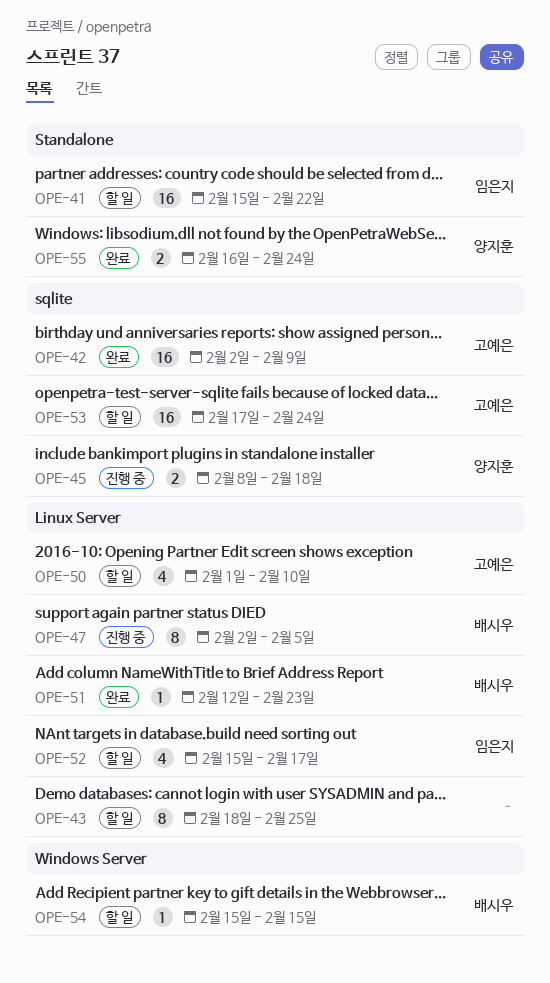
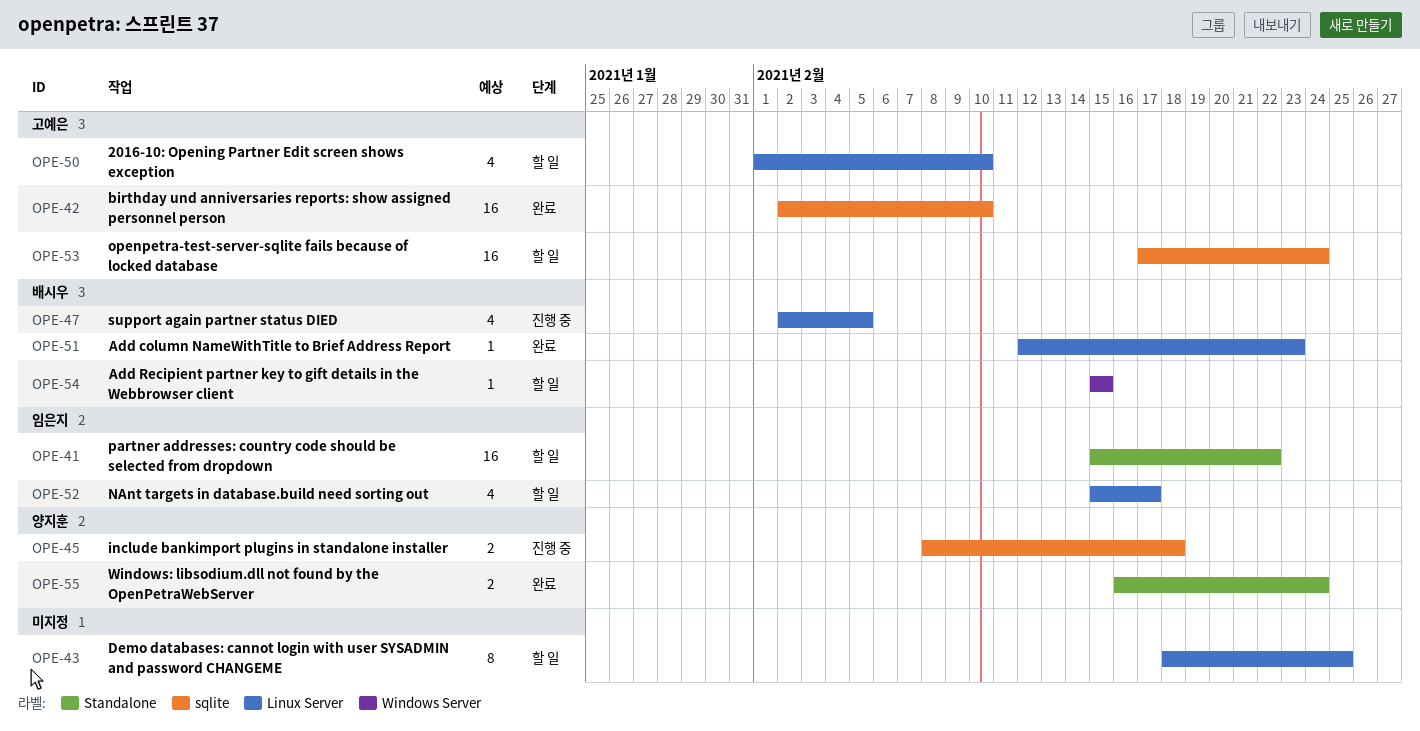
OPE-42, due: Feb 9 -> Feb 10
OPE-47, estimate: 8 -> 4

